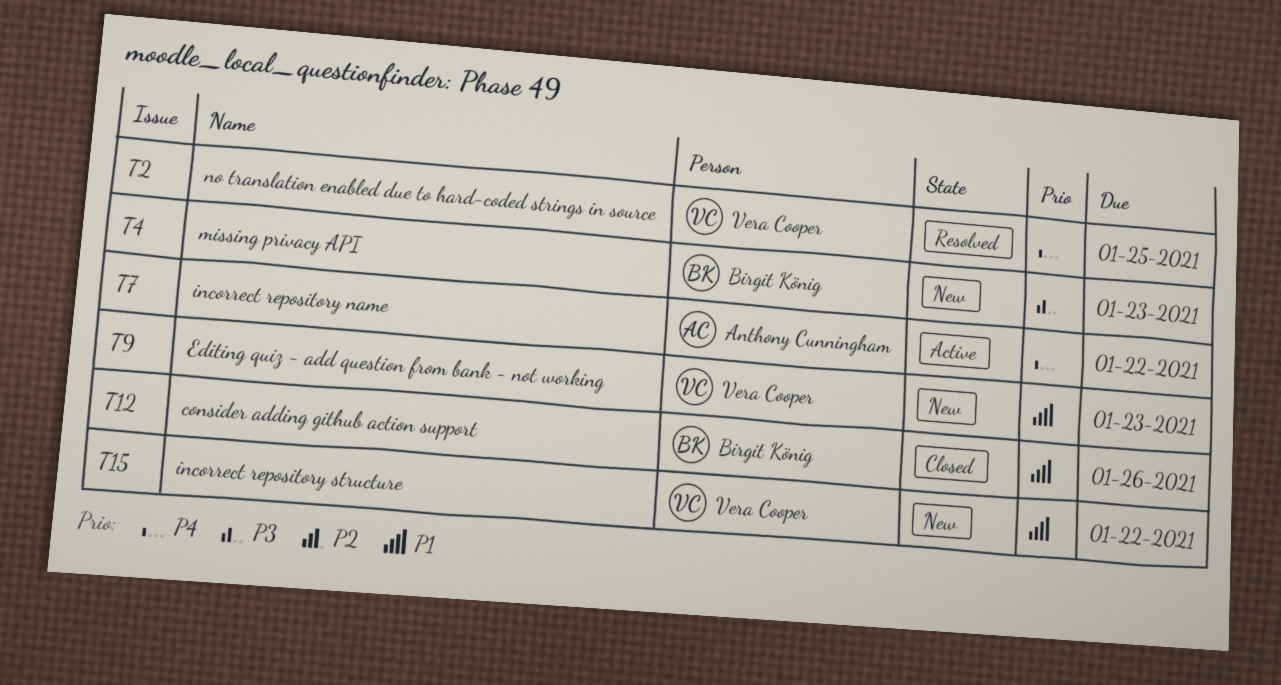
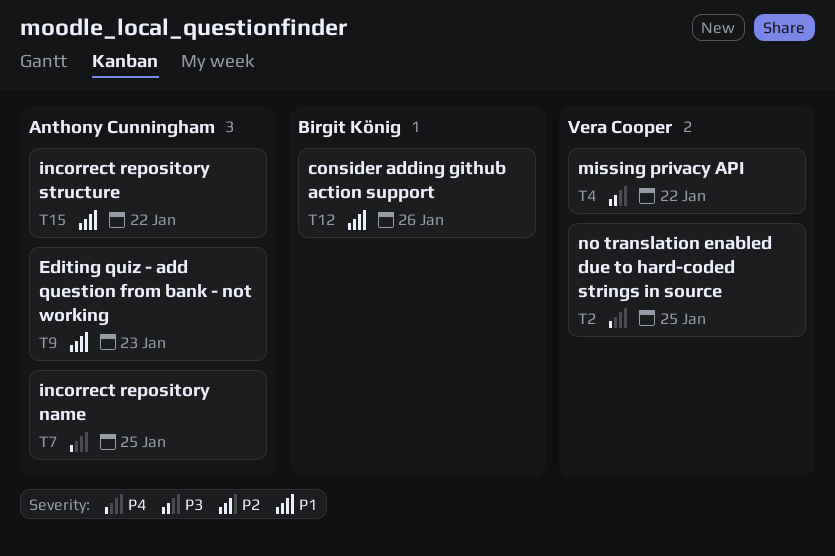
T4, owner: Birgit König -> Vera Cooper
T4, due: Jan 23 -> Jan 22
T7, due: Jan 22 -> Jan 25
T9, owner: Vera Cooper -> Anthony Cunningham
T15, owner: Vera Cooper -> Anthony Cunningham

